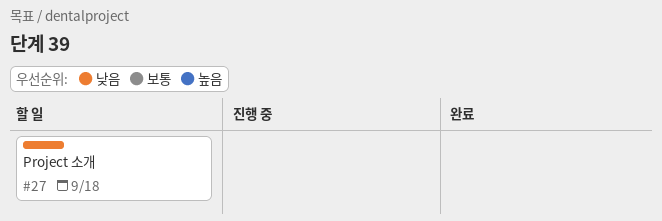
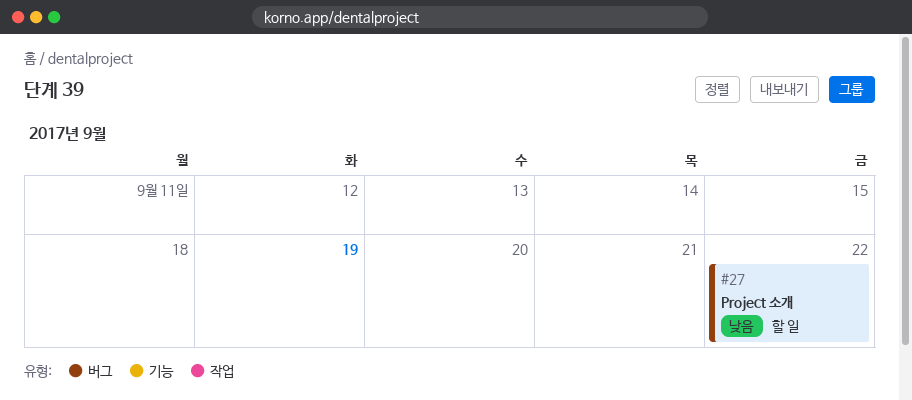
#27, due: Sep 18 -> Sep 22

